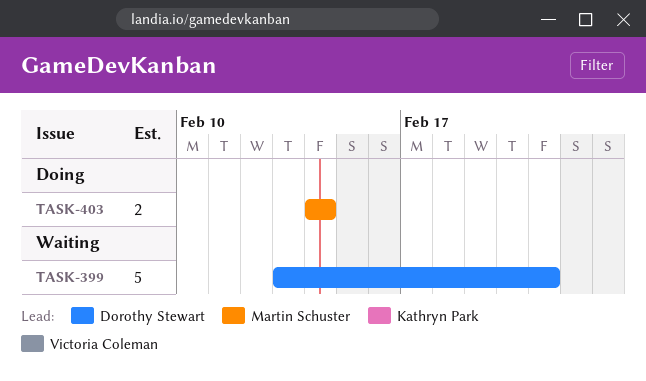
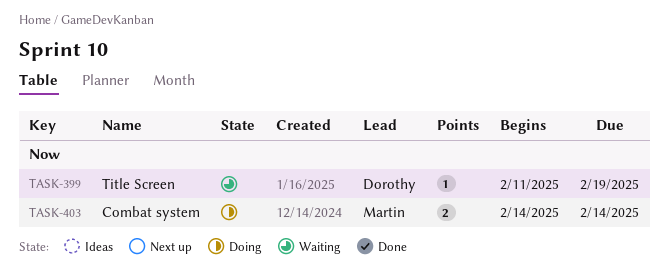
TASK-399, estimate: 5 -> 1
TASK-399, start: Feb 13 -> Feb 11
TASK-399, due: Feb 21 -> Feb 19

